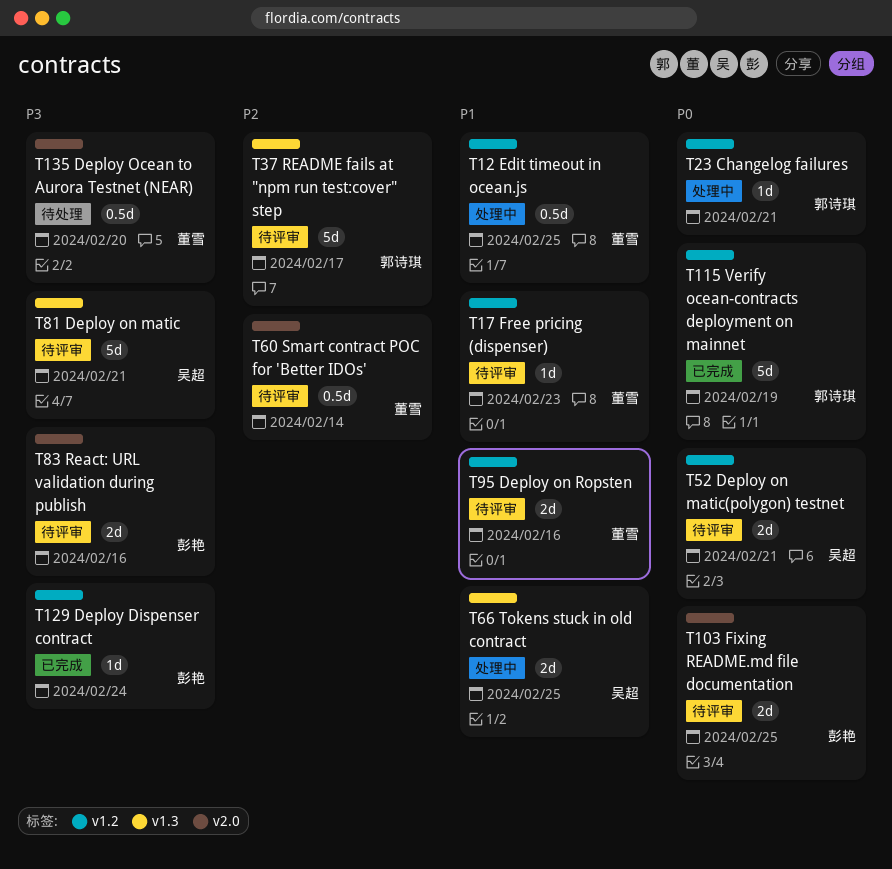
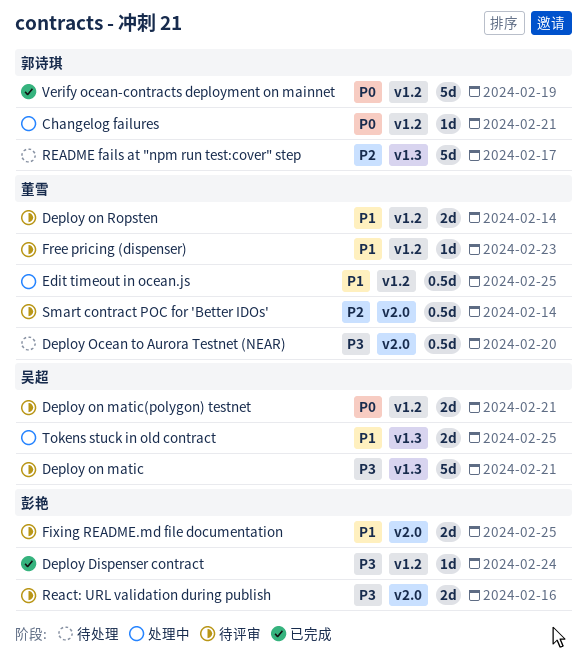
Deploy on Ropsten, due: Feb 16 -> Feb 14
Fixing README.md file documentation, priority: P0 -> P1
README fails at "npm run test:cover" step, status: 待评审 -> 待处理

